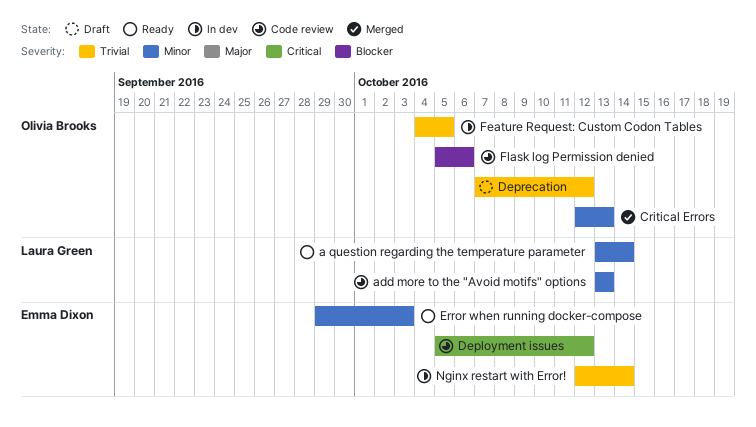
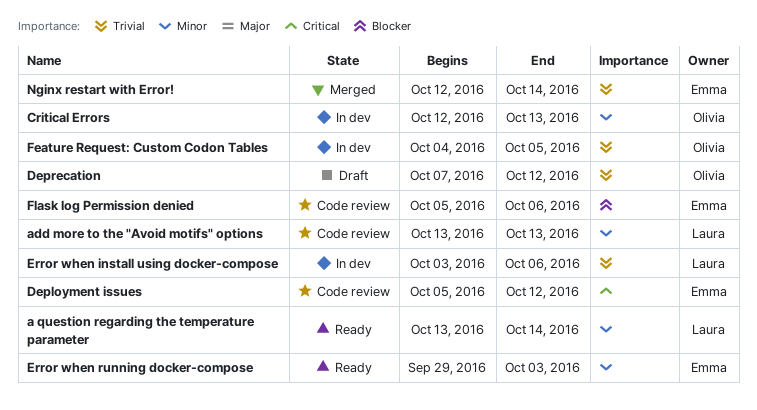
Critical Errors, status: Merged -> In dev
Error when install using docker-compose: none -> present
Flask log Permission denied, owner: Olivia Brooks -> Emma Dixon
Nginx restart with Error!, status: In dev -> Merged

